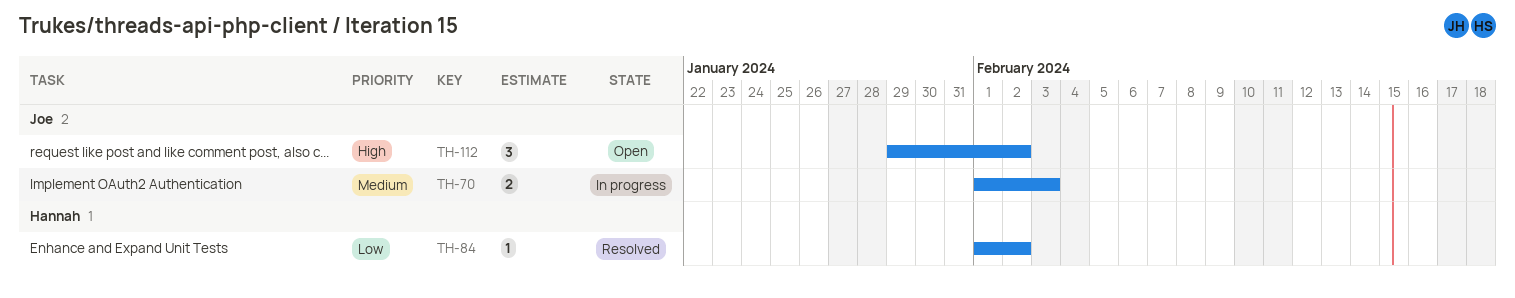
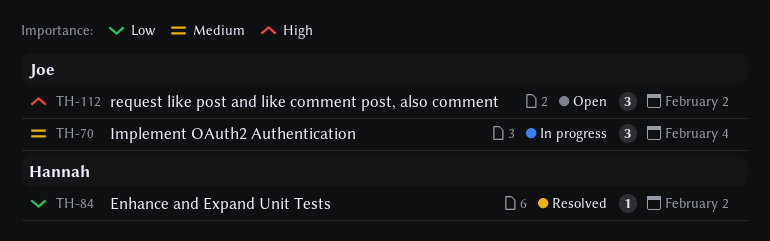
TH-70, estimate: 2 -> 3
TH-70, due: Feb 3 -> Feb 4

